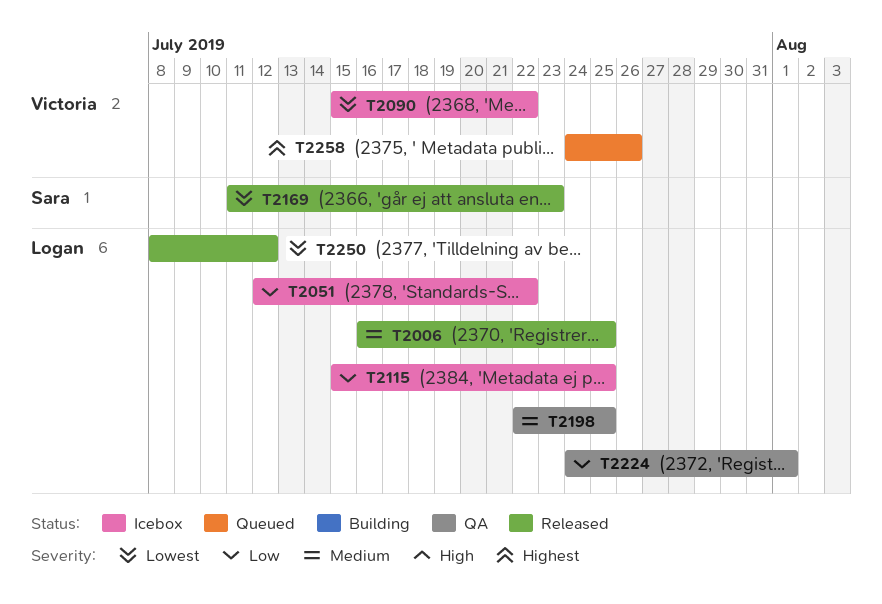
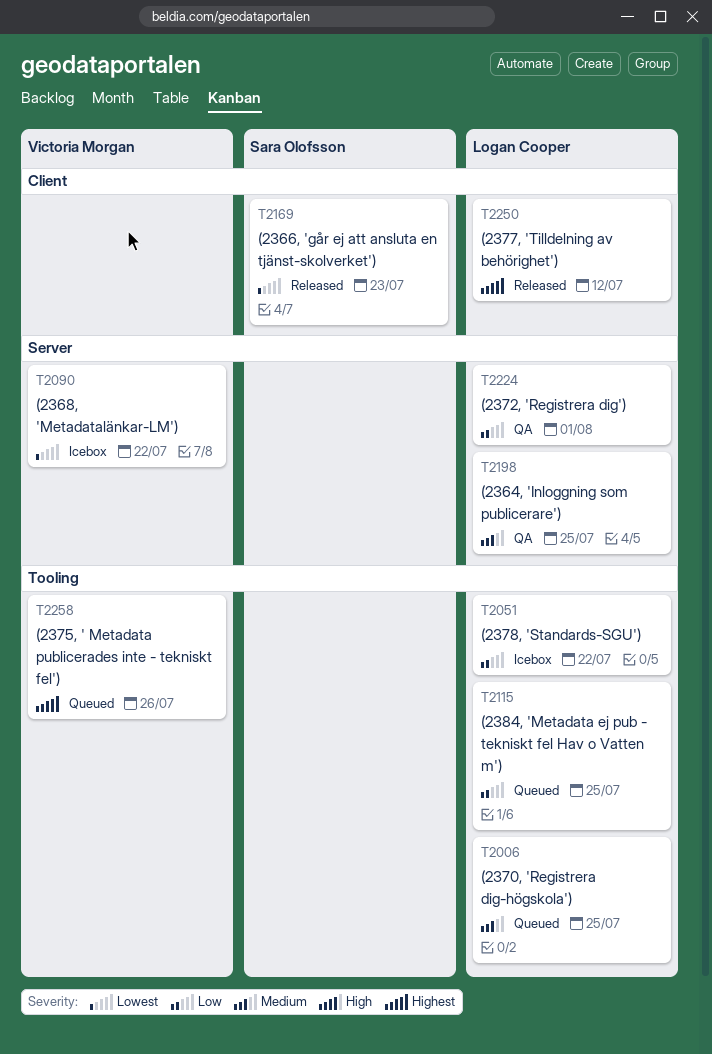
T2006, status: Released -> Queued
T2115, status: Icebox -> Queued
T2250, priority: Lowest -> Highest

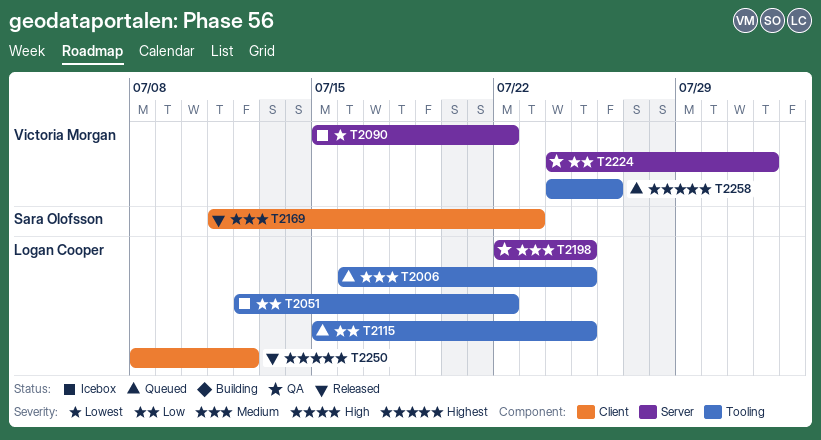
T2169, priority: Lowest -> Medium
T2224, owner: Logan Cooper -> Victoria Morgan

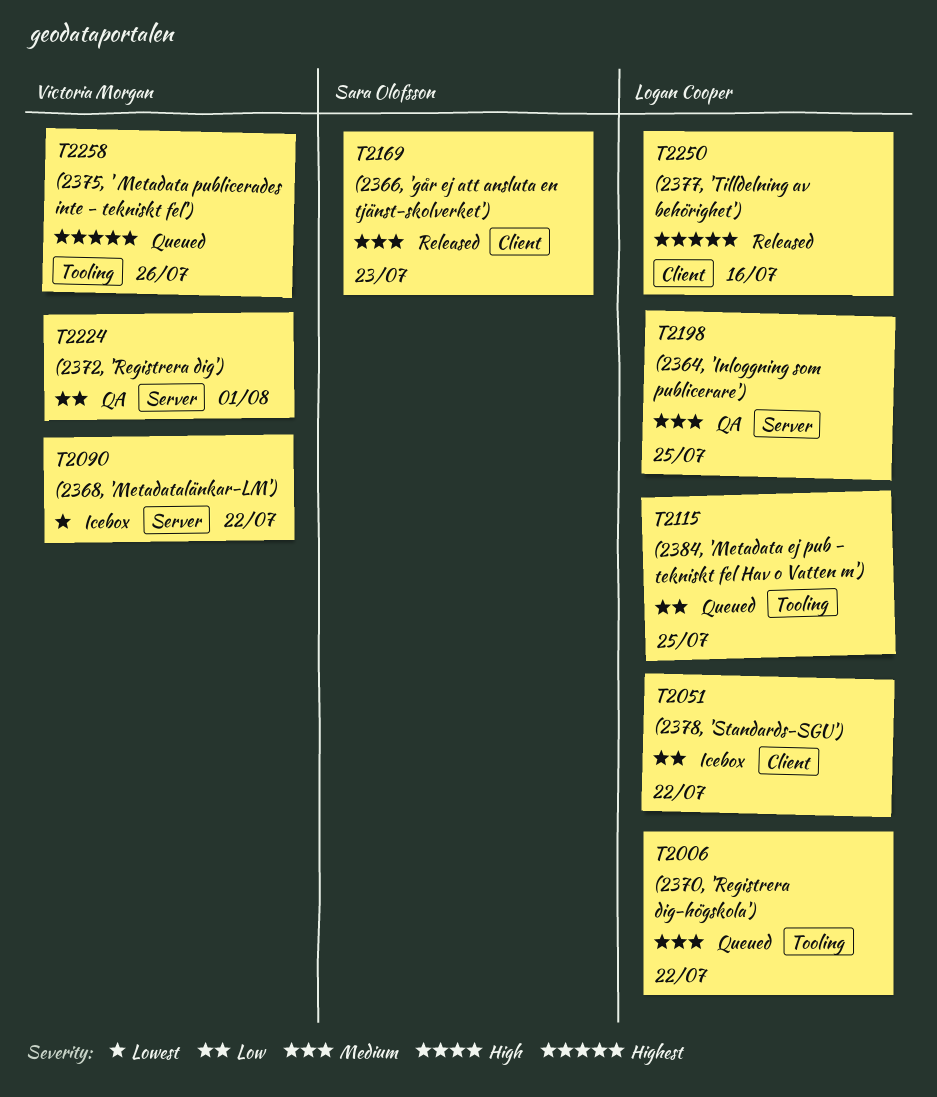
T2006, due: Jul 25 -> Jul 22
T2051, label: Tooling -> Client
T2250, due: Jul 12 -> Jul 16

